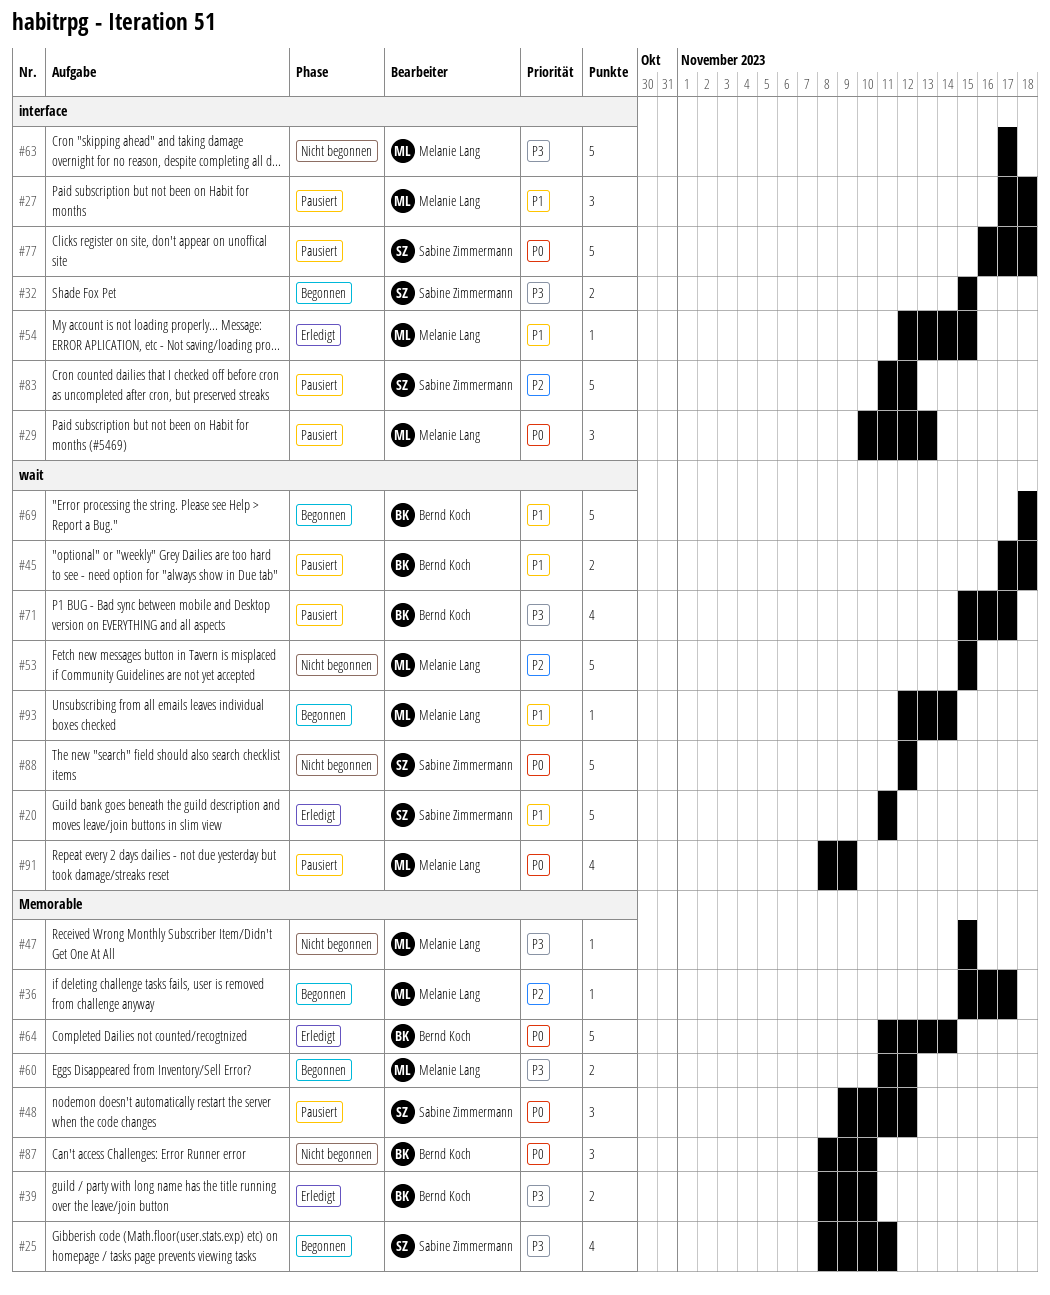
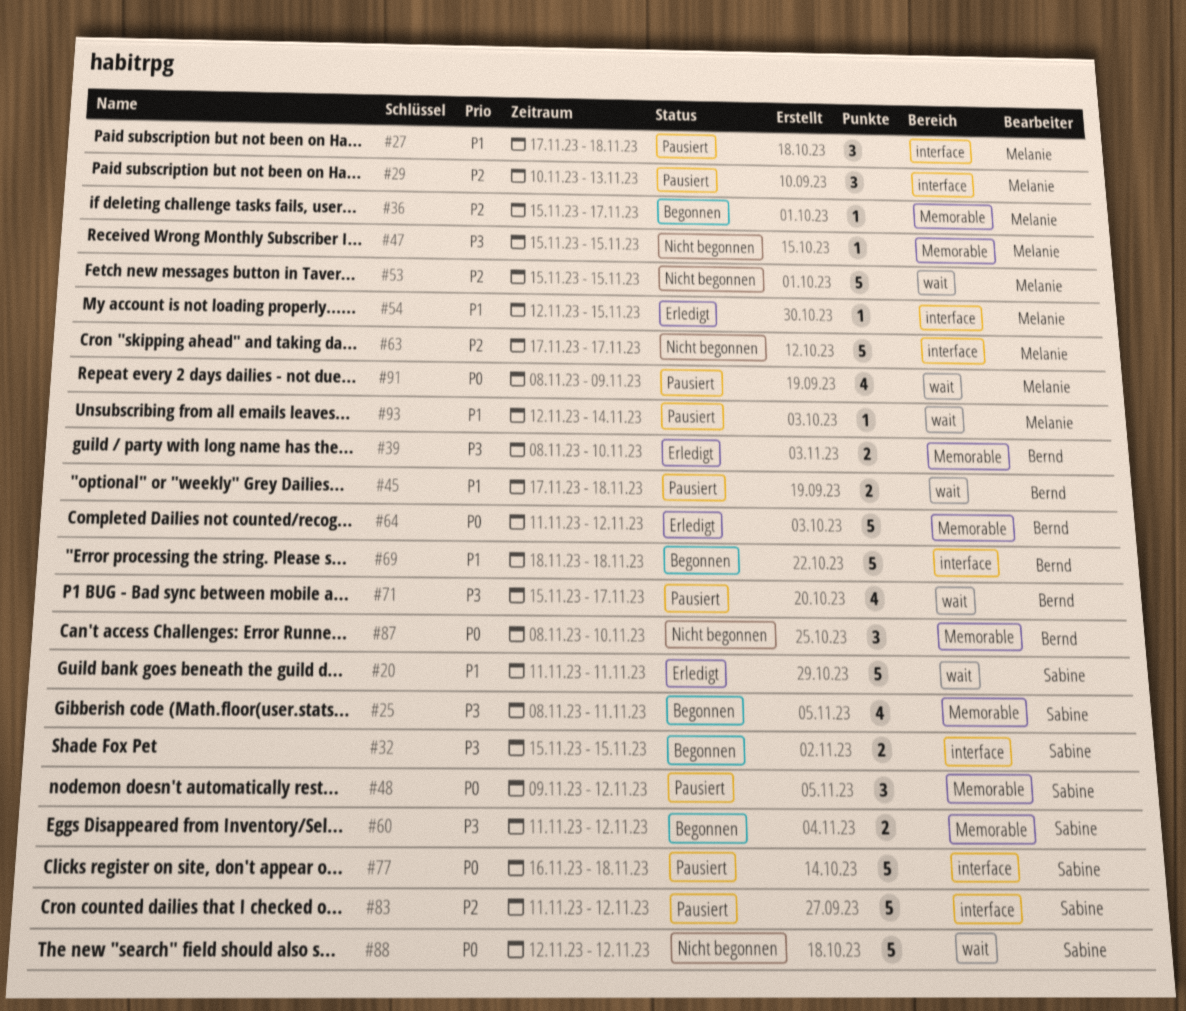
#29, priority: P0 -> P2
#60, owner: Melanie Lang -> Sabine Zimmermann
#63, priority: P3 -> P2
#64, due: Nov 14 -> Nov 12
#69, label: wait -> interface
#93, status: Begonnen -> Pausiert

